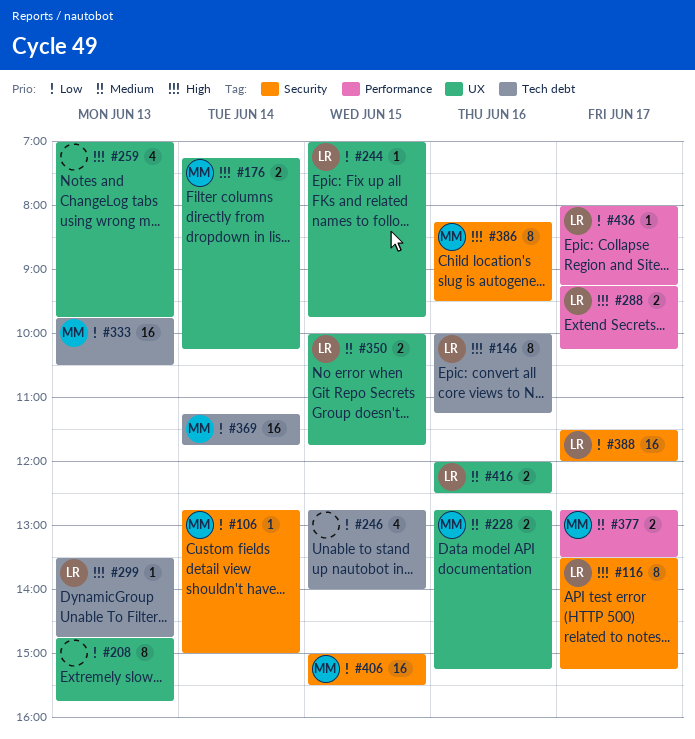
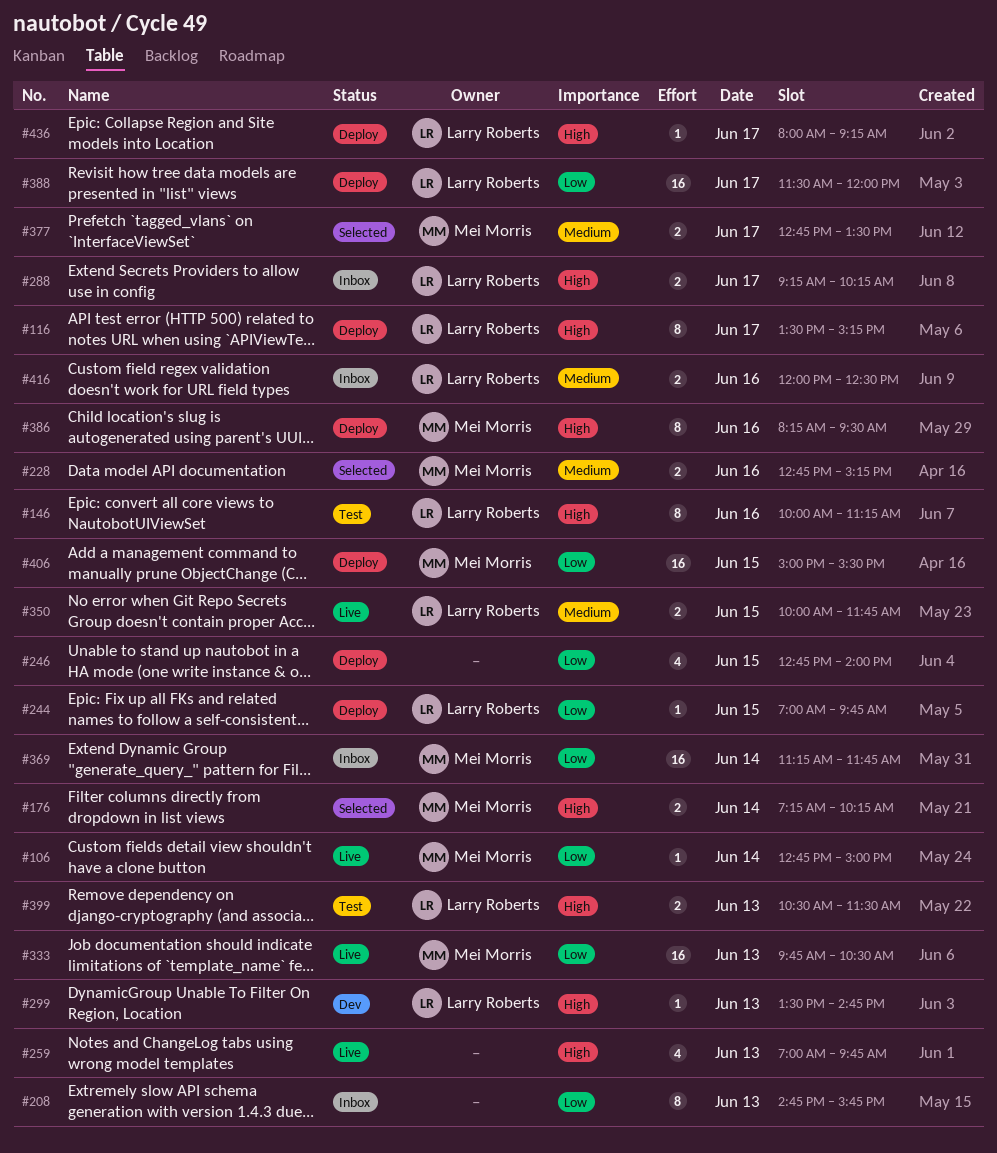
#399: none -> present
#436, priority: Low -> High

